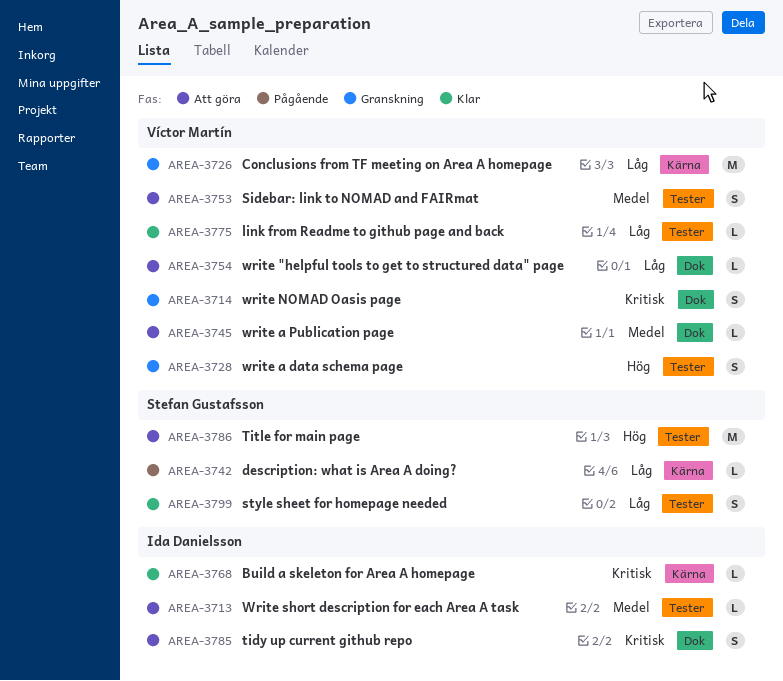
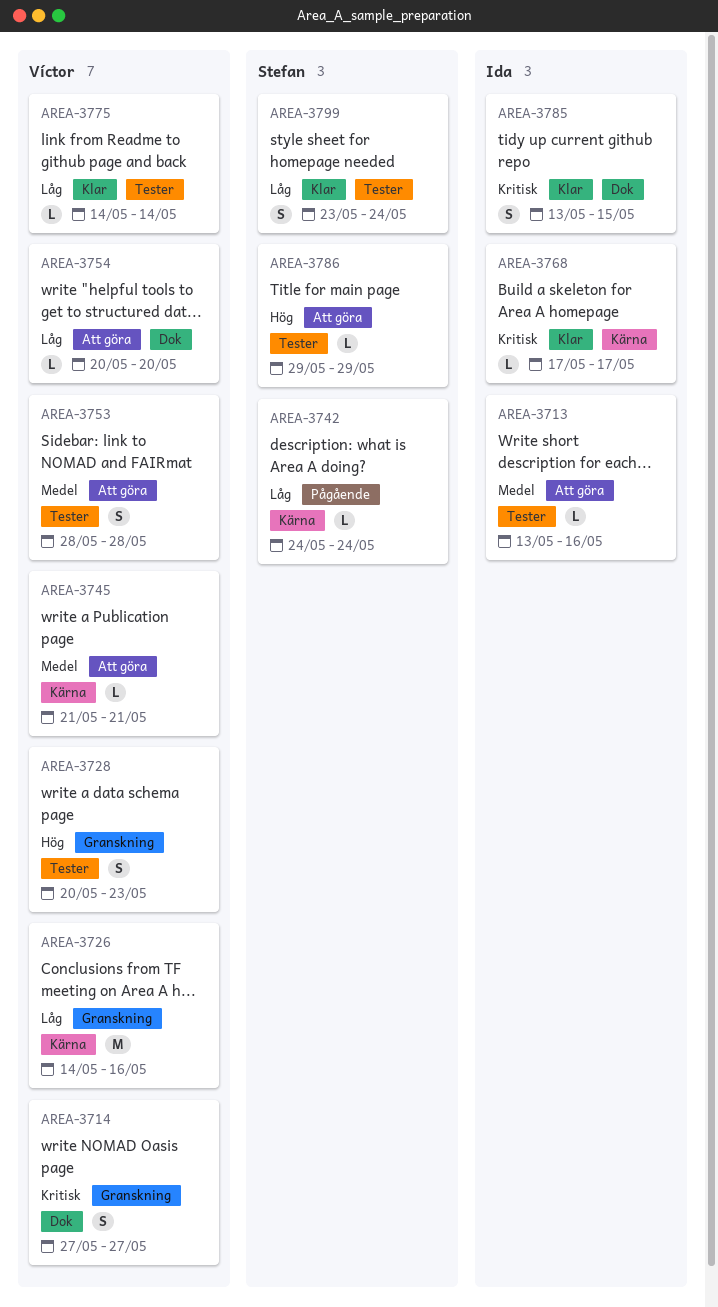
AREA-3745, label: Dok -> Kärna
AREA-3785, status: Att göra -> Klar
AREA-3786, estimate: M -> L

